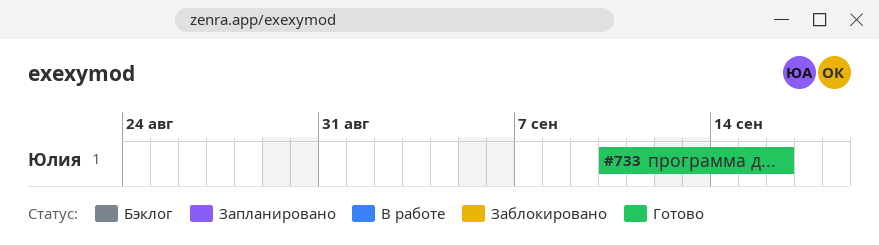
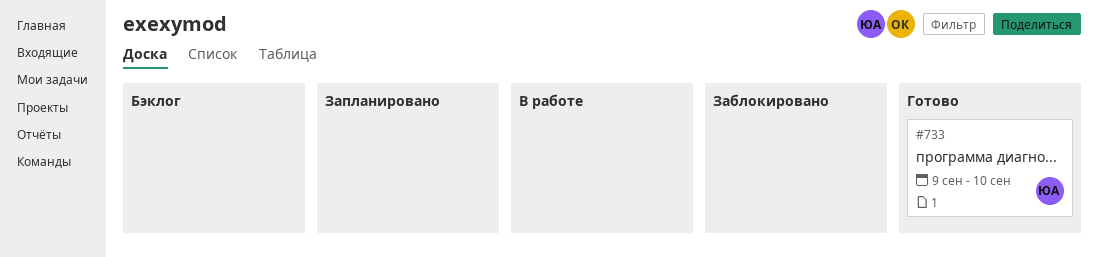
#733, start: Sep 10 -> Sep 9
#733, due: Sep 16 -> Sep 10

